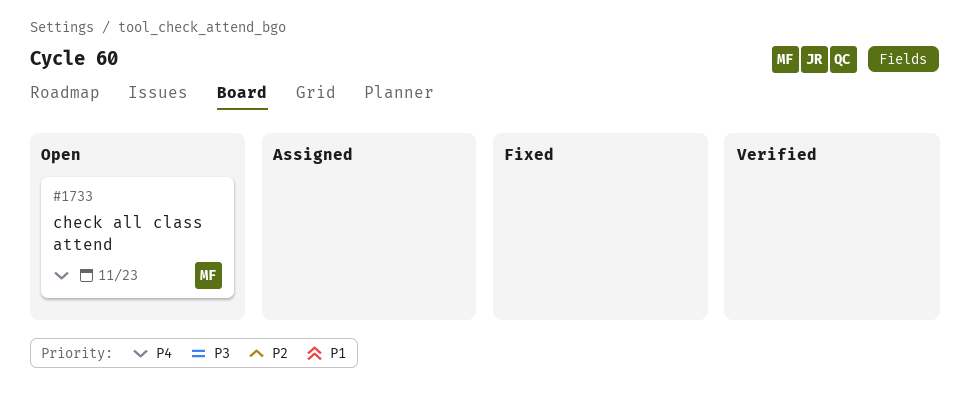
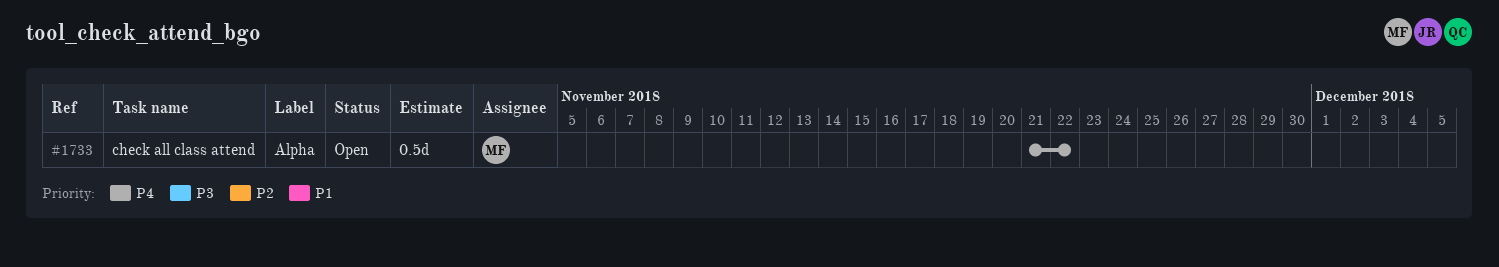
#1733, due: Nov 23 -> Nov 22

